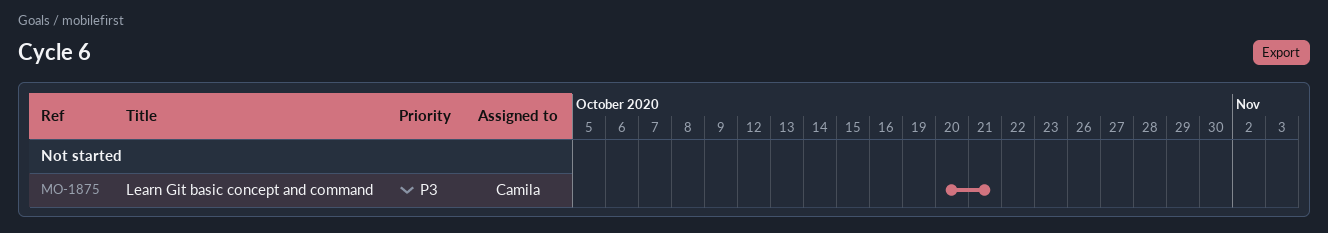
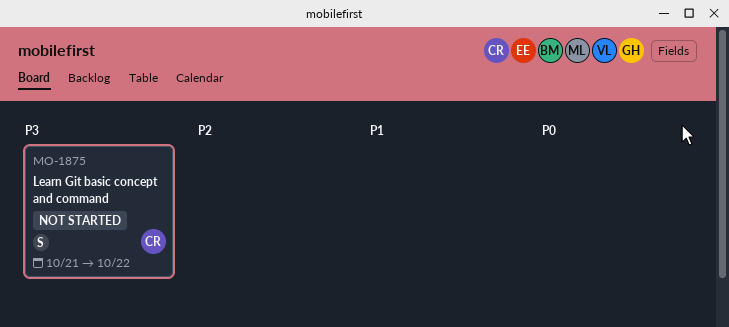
MO-1875, start: Oct 20 -> Oct 21
MO-1875, due: Oct 21 -> Oct 22

